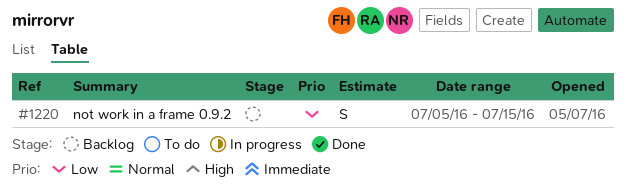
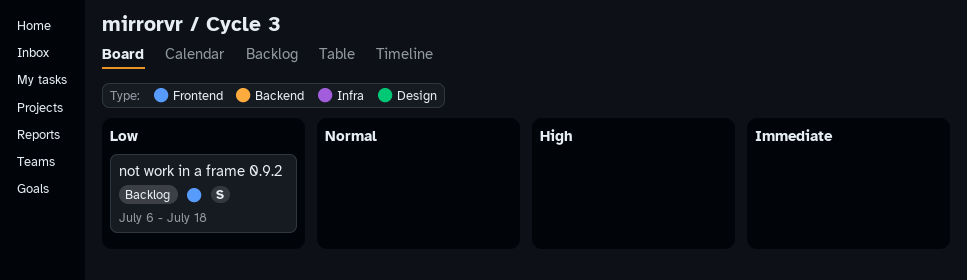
not work in a frame 0.9.2, start: Jul 5 -> Jul 6
not work in a frame 0.9.2, due: Jul 15 -> Jul 18

